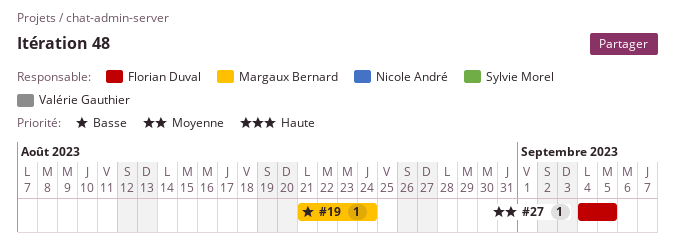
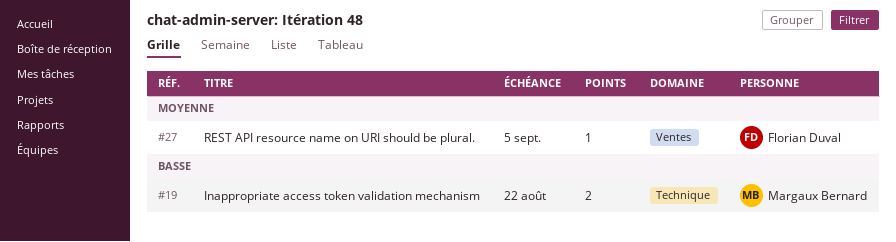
#19, estimate: 1 -> 2
#19, due: Aug 24 -> Aug 22

